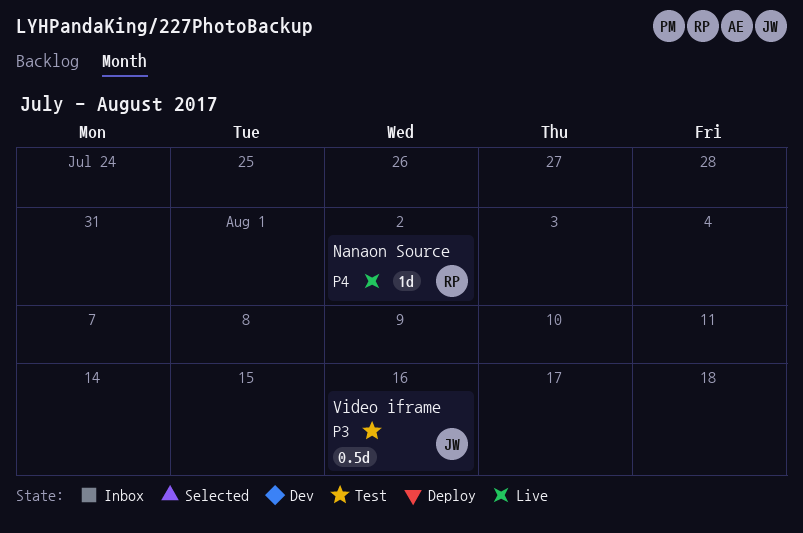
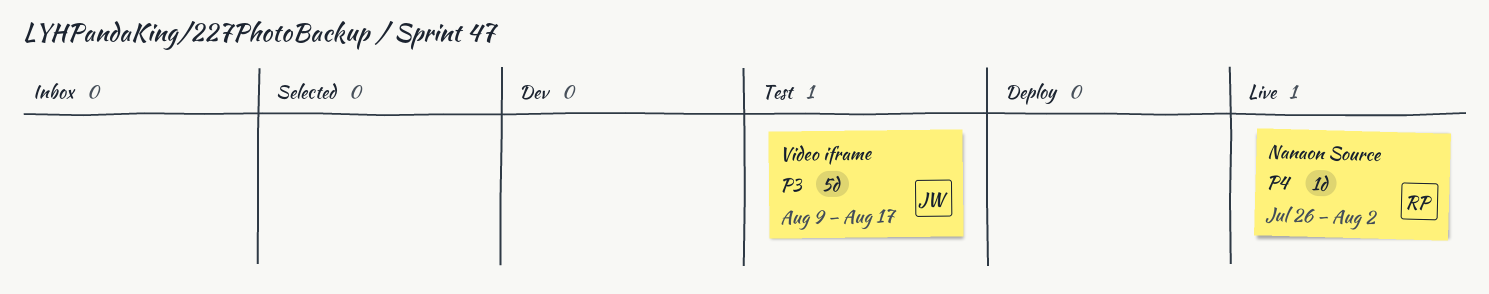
Video iframe, estimate: 0.5d -> 5d
Video iframe, due: Aug 16 -> Aug 17

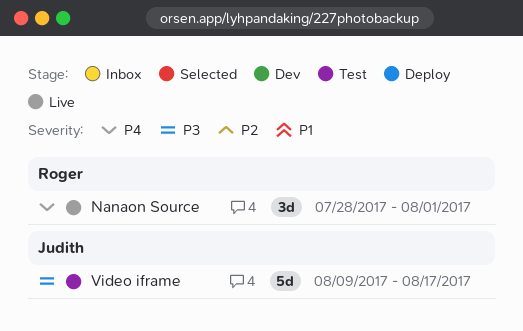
Nanaon Source, estimate: 1d -> 3d
Nanaon Source, start: Jul 26 -> Jul 28
Nanaon Source, due: Aug 2 -> Aug 1

